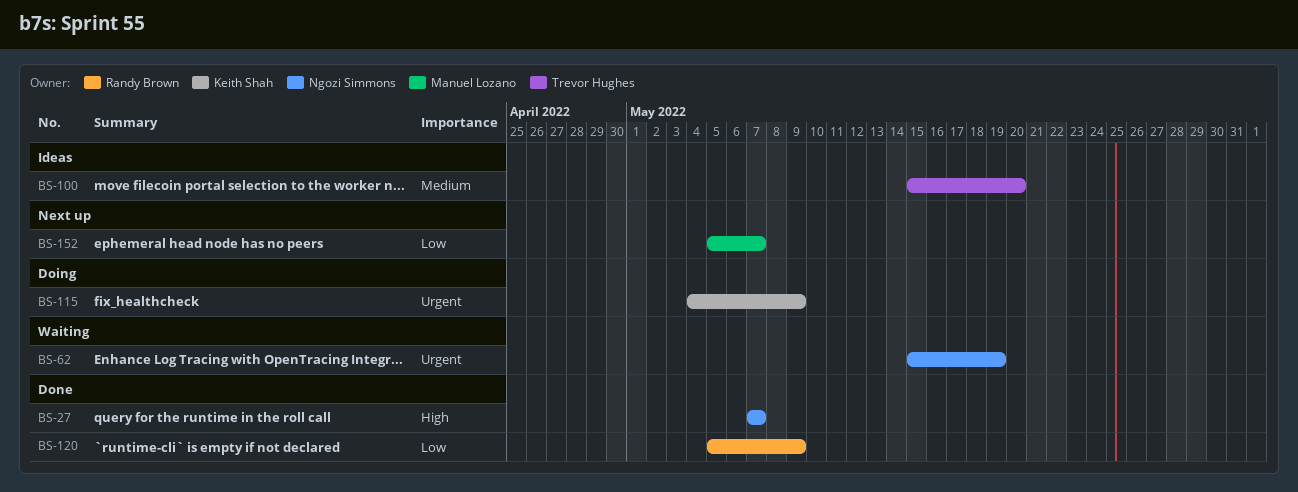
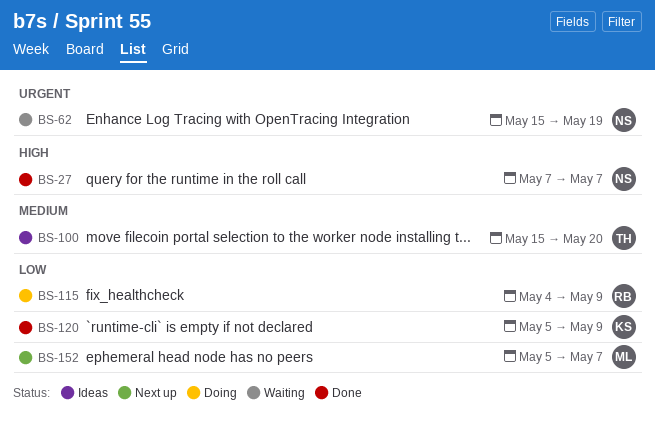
BS-115, owner: Keith Shah -> Randy Brown
BS-115, priority: Urgent -> Low
BS-120, owner: Randy Brown -> Keith Shah

